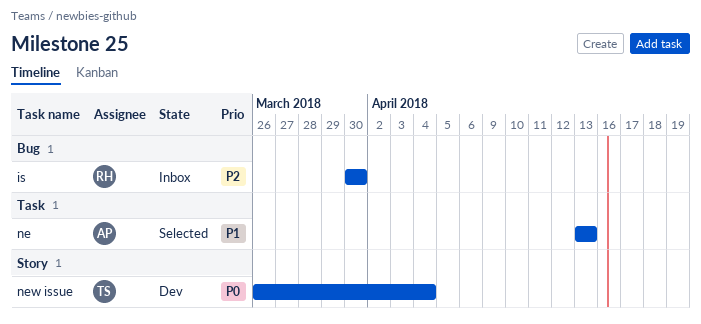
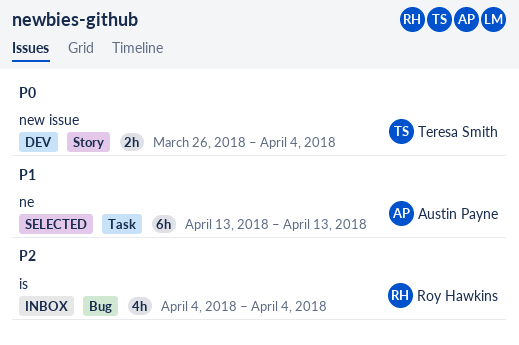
is, start: Mar 30 -> Apr 4
is, due: Mar 30 -> Apr 4

